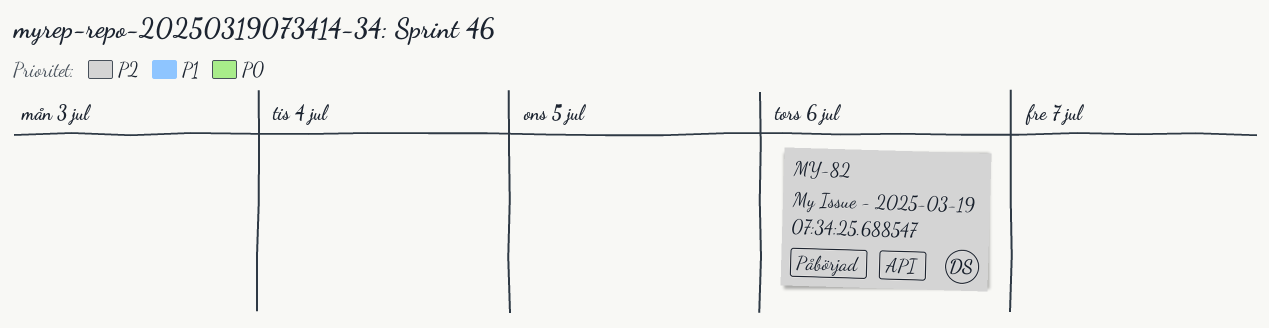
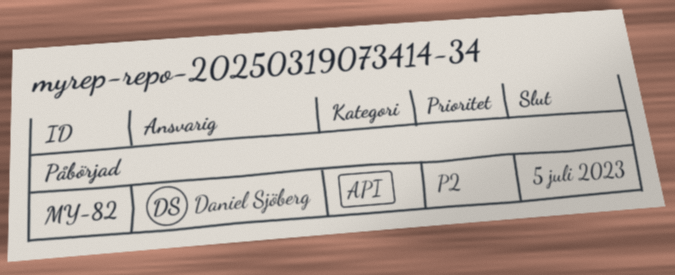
MY-82, due: Jul 6 -> Jul 5

